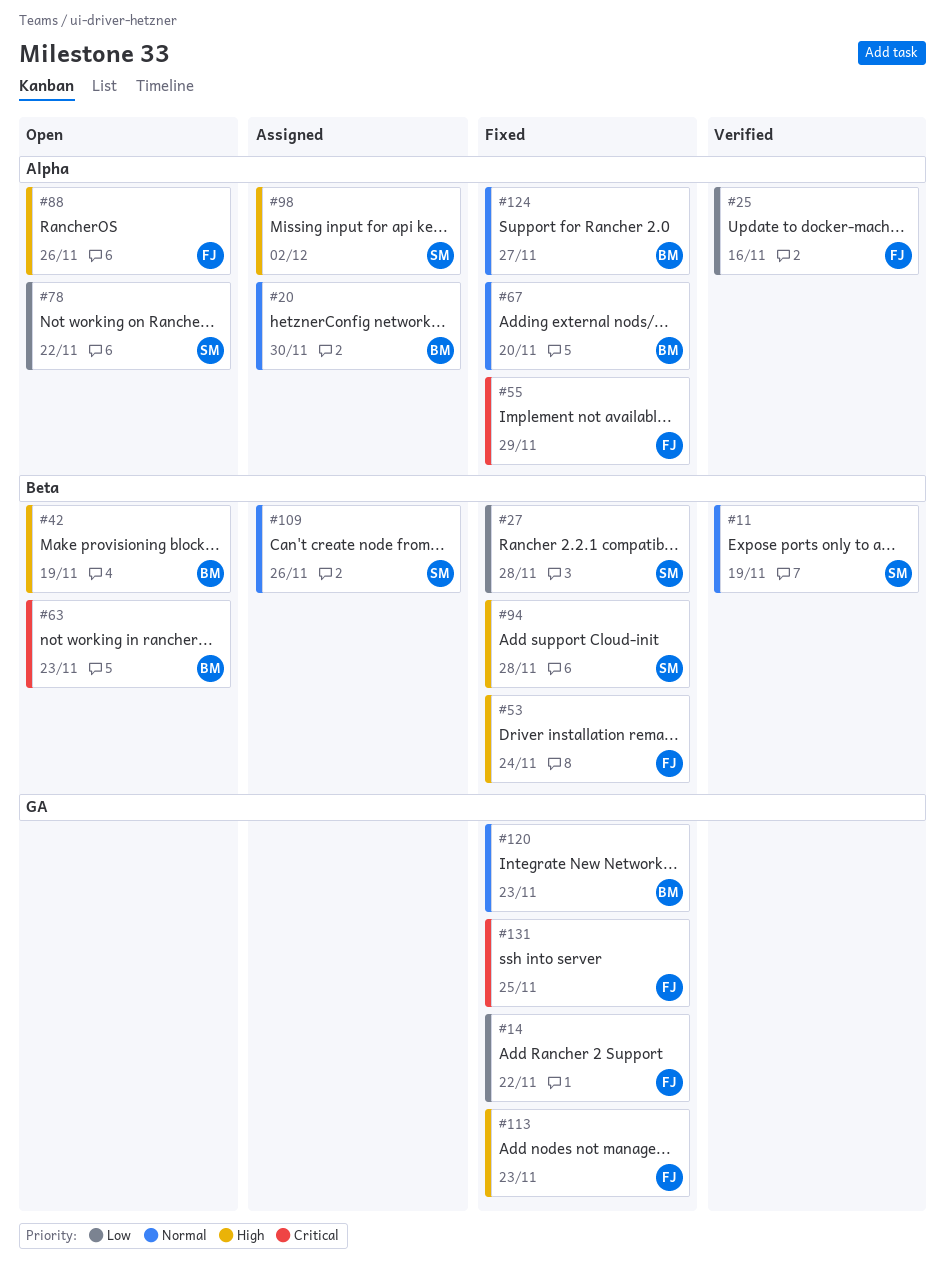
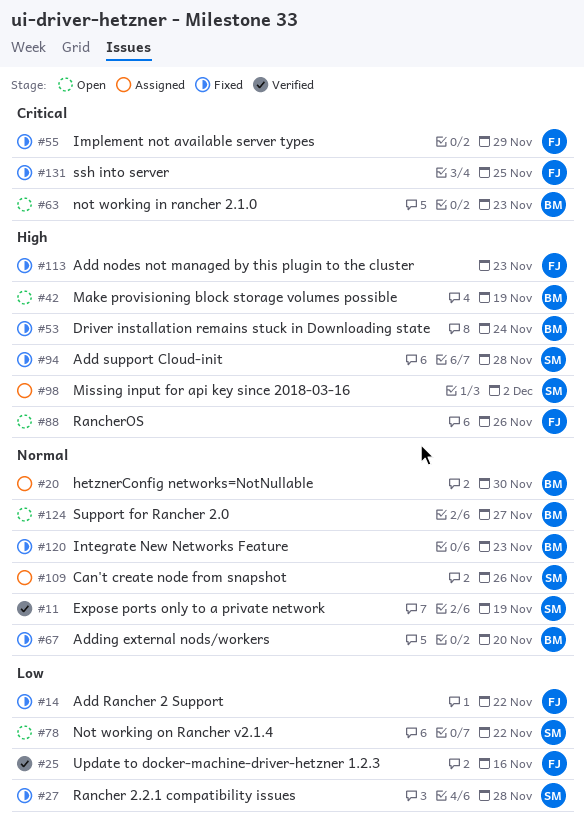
#53, owner: FJ -> BM
#124, status: Fixed -> Open

